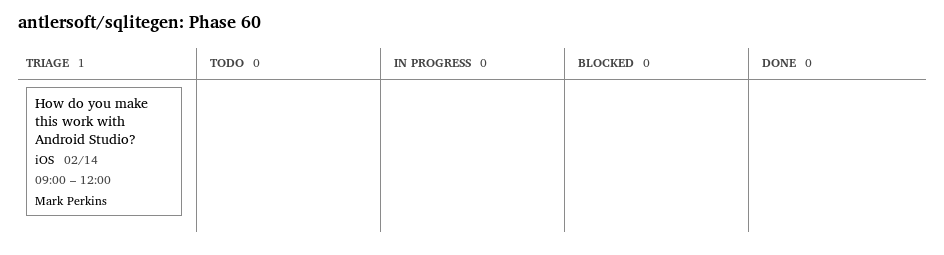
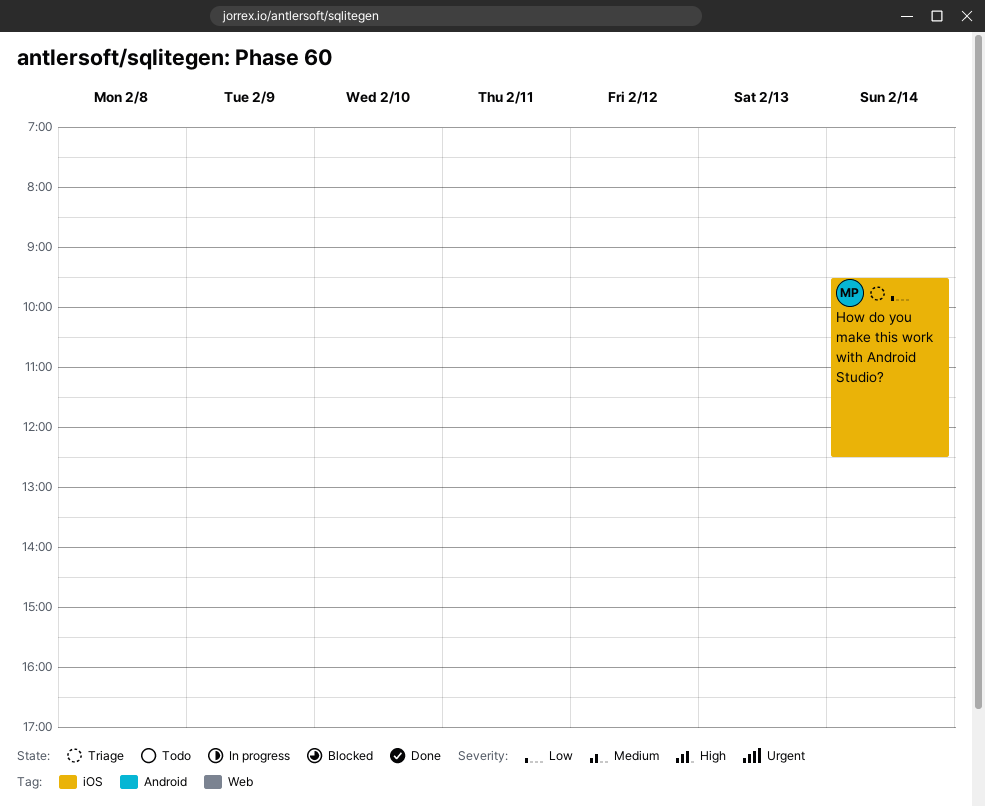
How do you make this work with Android Studio?, begins: 09:00 -> 09:30
How do you make this work with Android Studio?, ends: 12:00 -> 12:30

